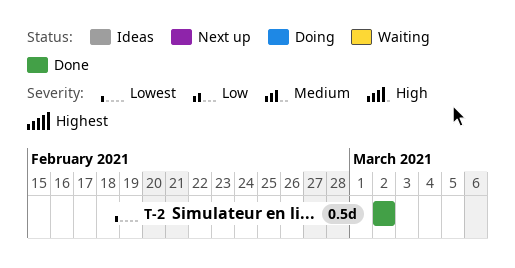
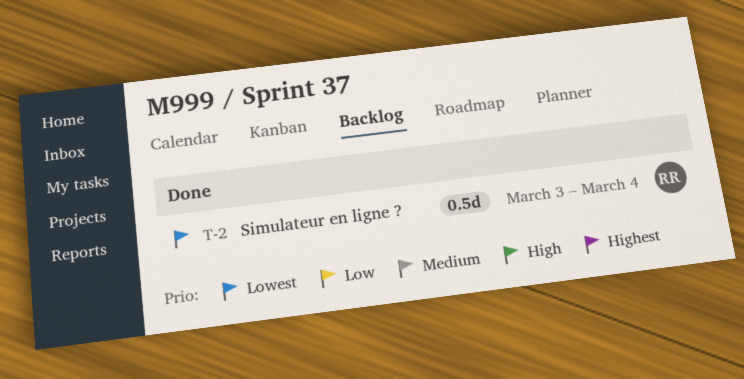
T-2, start: Mar 2 -> Mar 3
T-2, due: Mar 2 -> Mar 4

